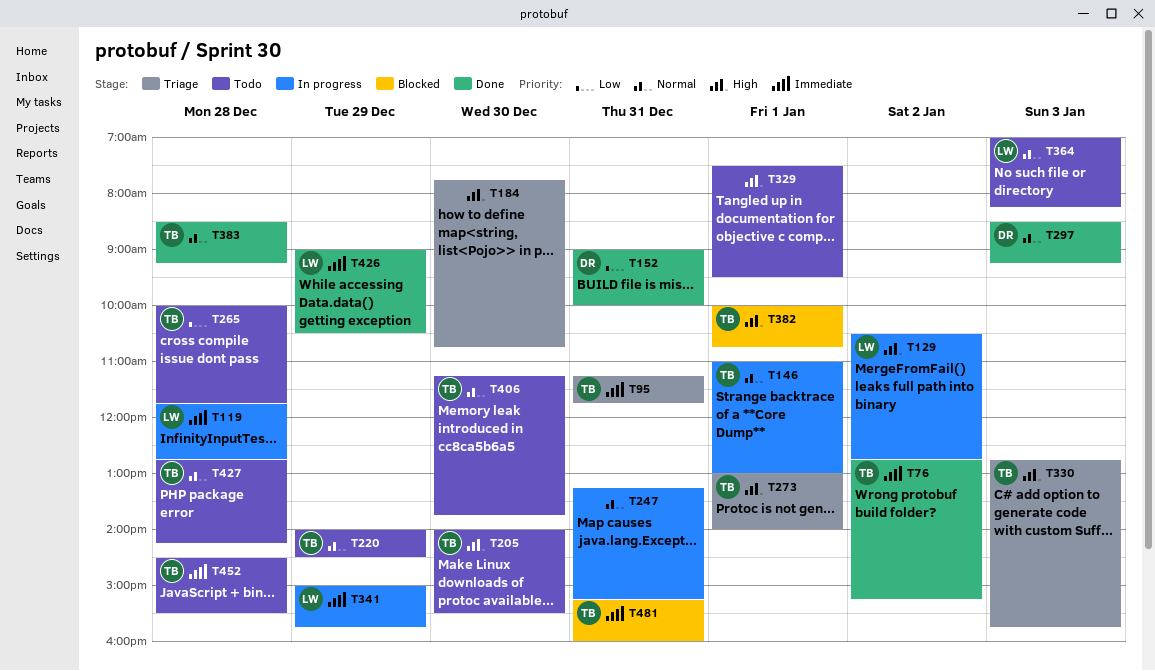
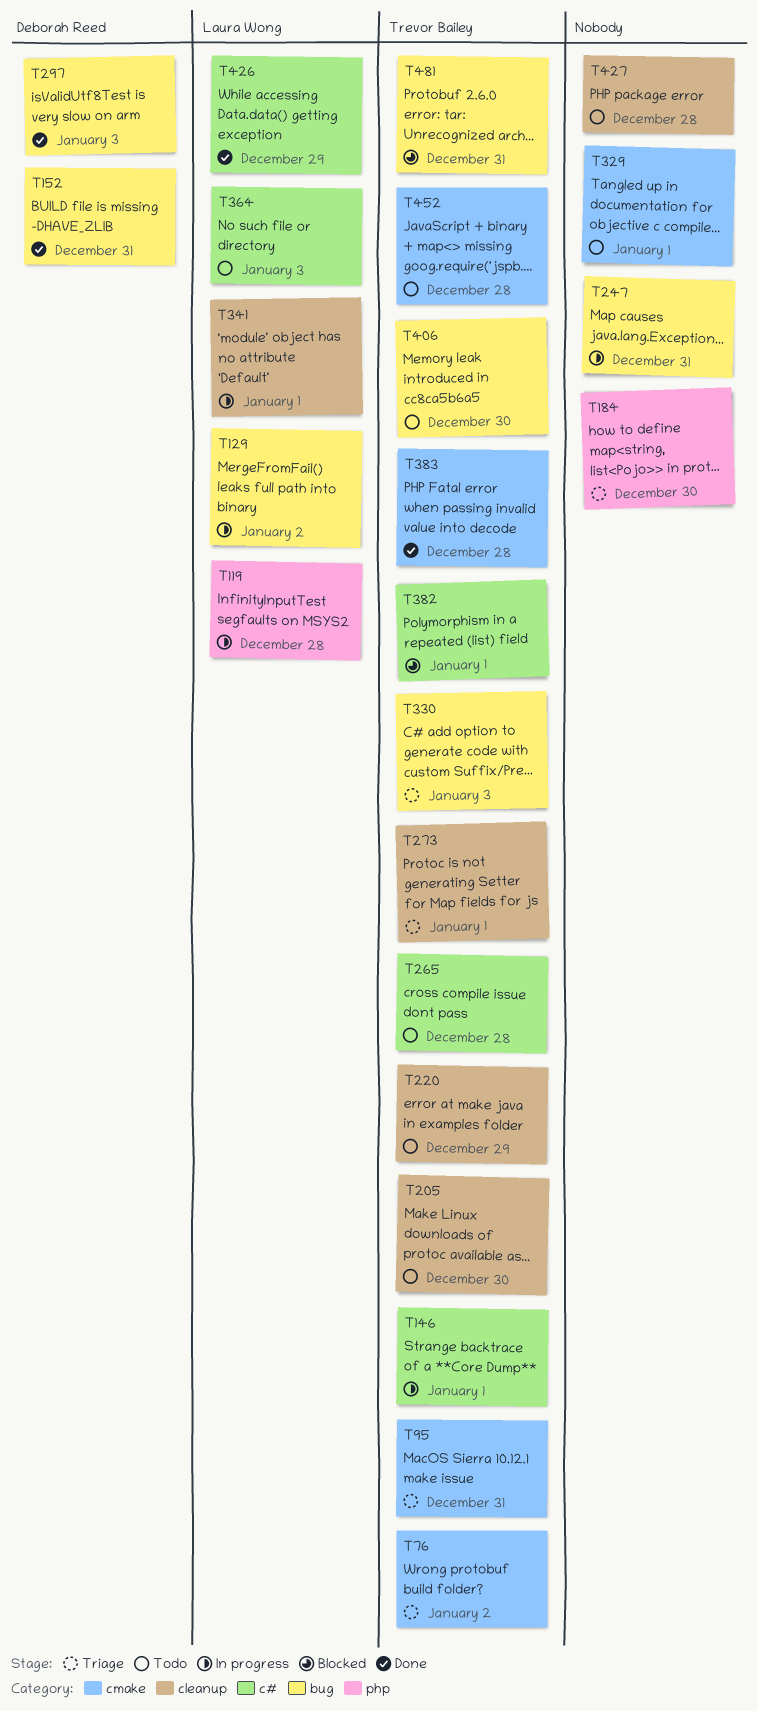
T76, status: Done -> Triage
T341, day: Dec 29 -> Jan 1
T427, owner: Trevor Bailey -> none

